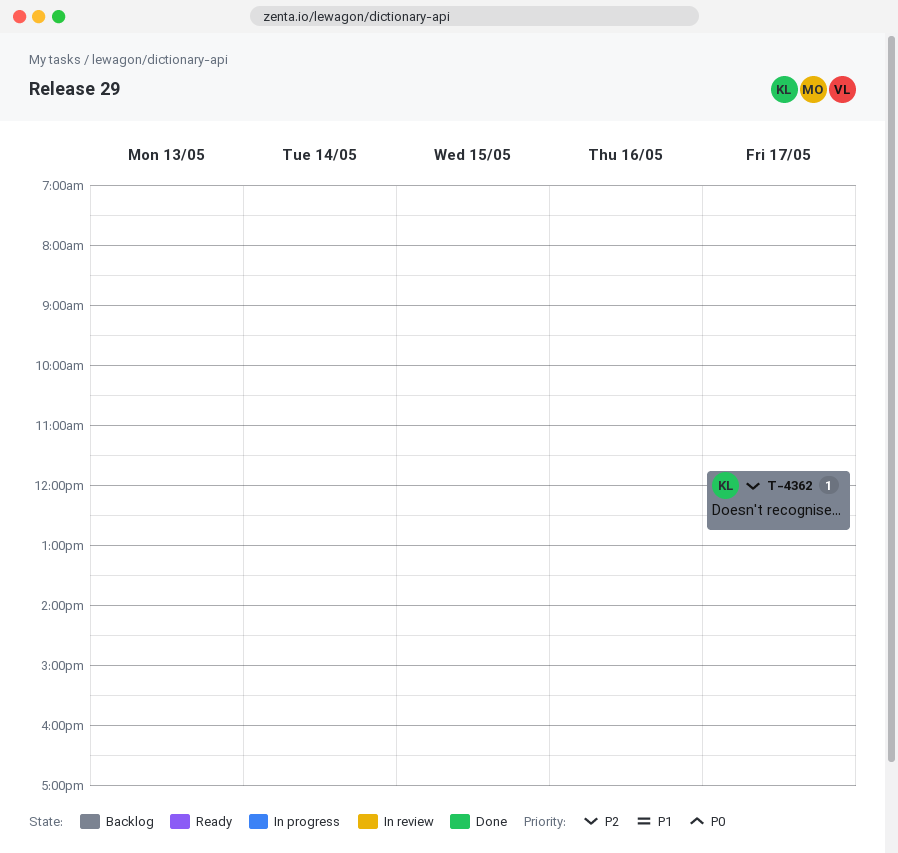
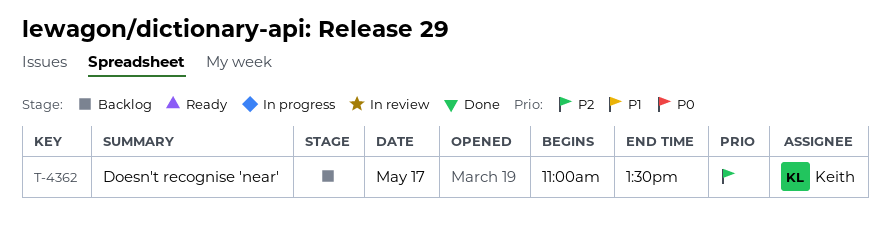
T-4362, begins: 11:45 -> 11:00
T-4362, ends: 12:45 -> 13:30

